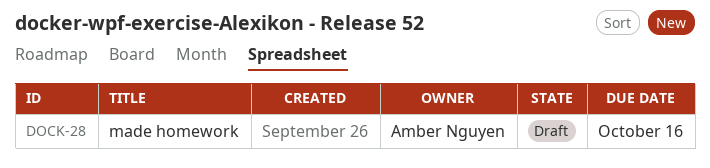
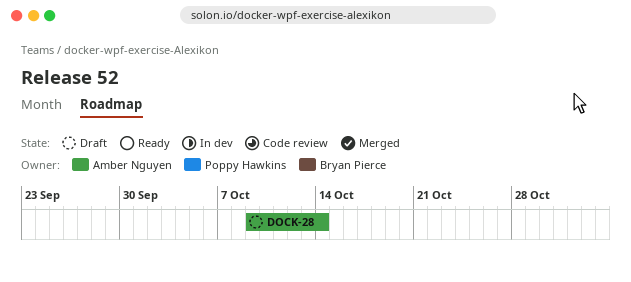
DOCK-28, due: Oct 16 -> Oct 14

